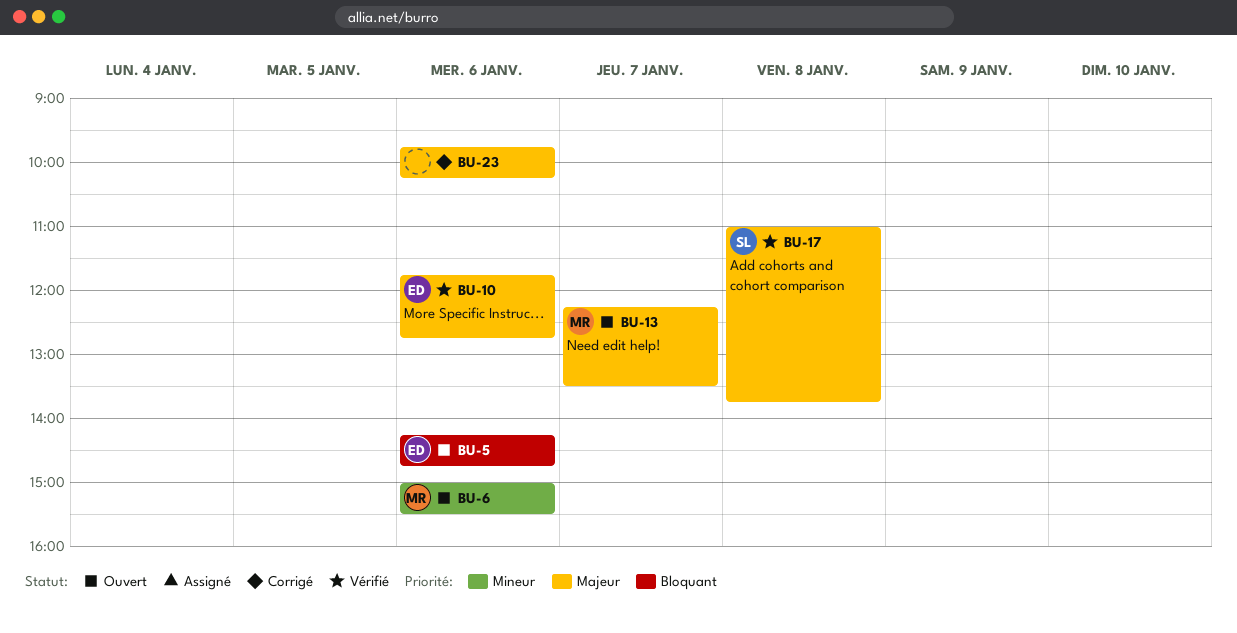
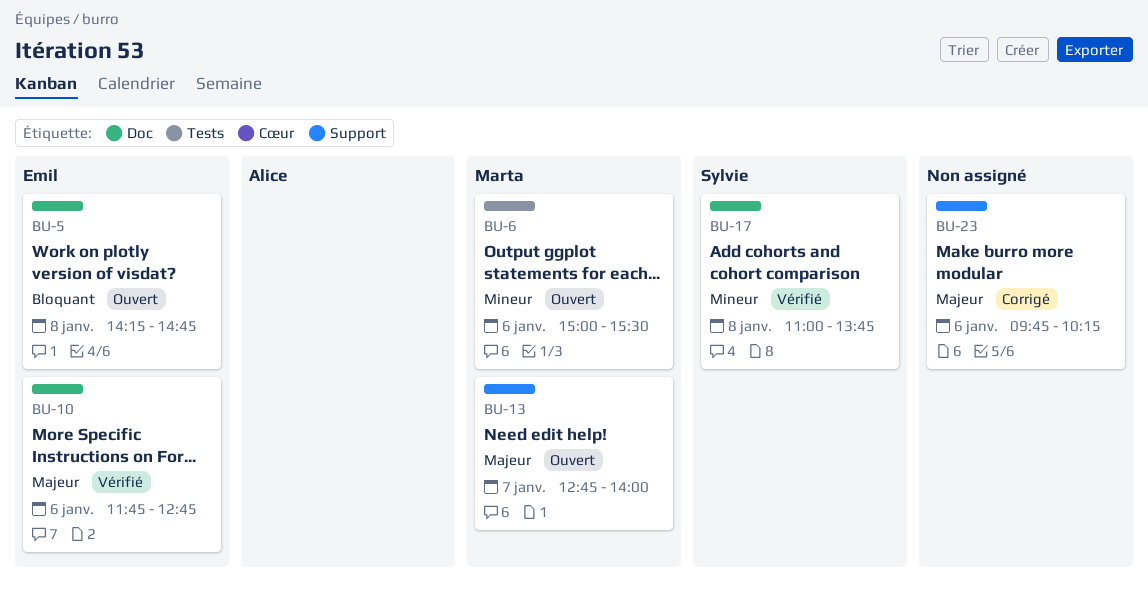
BU-5, day: Jan 6 -> Jan 8
BU-13, begins: 12:15 -> 12:45
BU-13, ends: 13:30 -> 14:00
BU-17, priority: Majeur -> Mineur

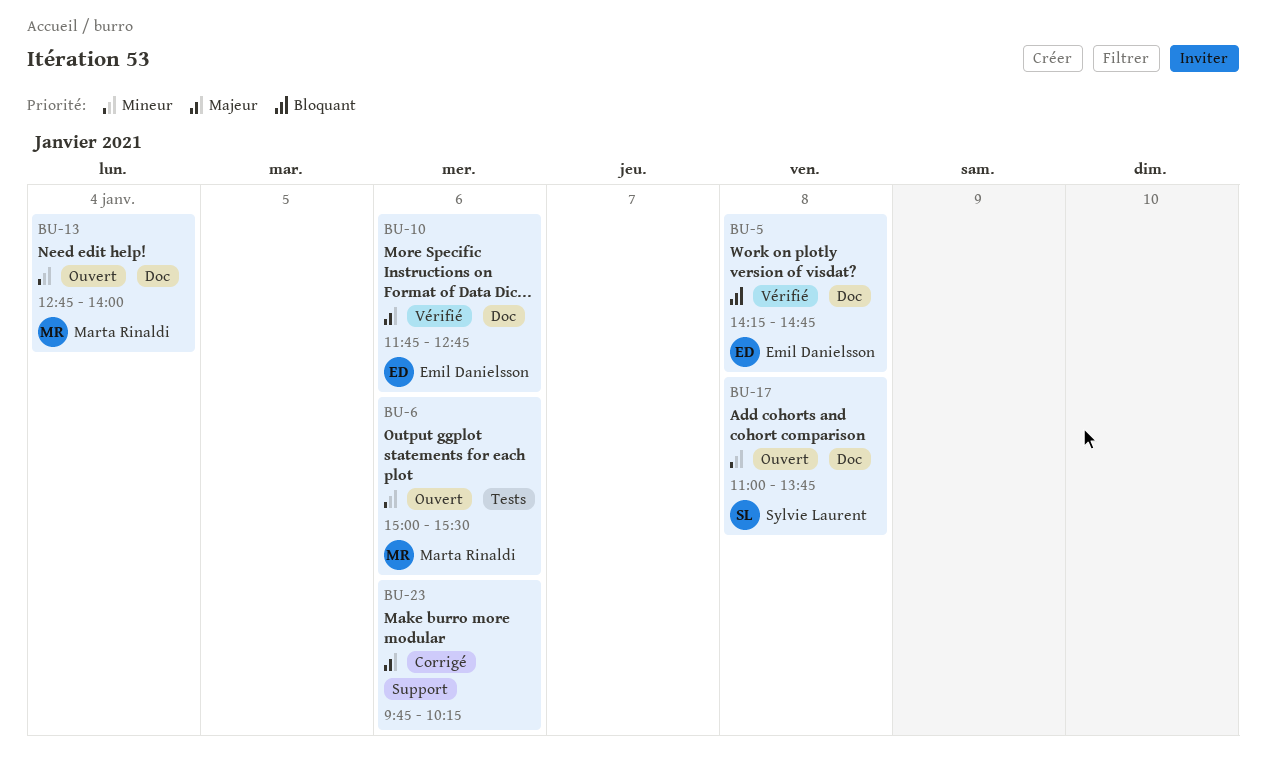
BU-5, status: Ouvert -> Vérifié
BU-13, priority: Majeur -> Mineur
BU-13, label: Support -> Doc
BU-13, day: Jan 7 -> Jan 4
BU-17, status: Vérifié -> Ouvert

